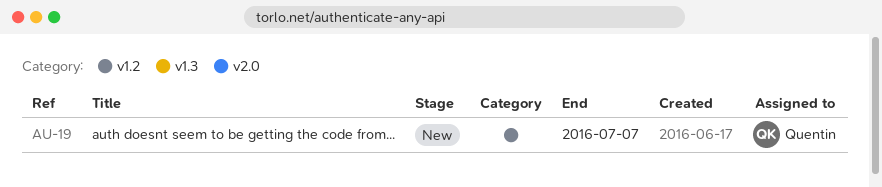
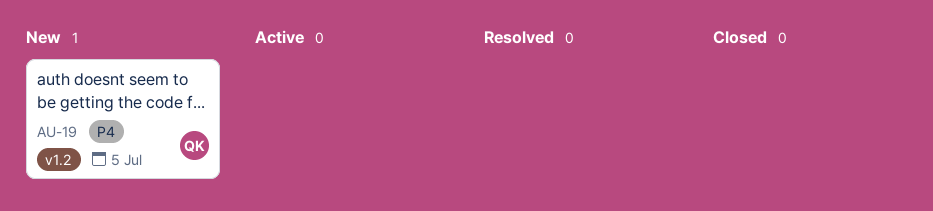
AU-19, due: Jul 7 -> Jul 5

